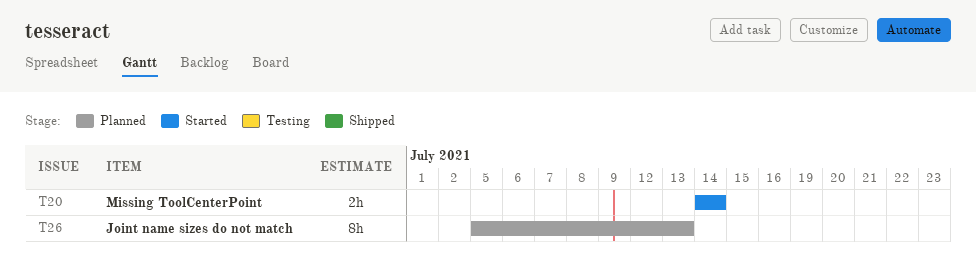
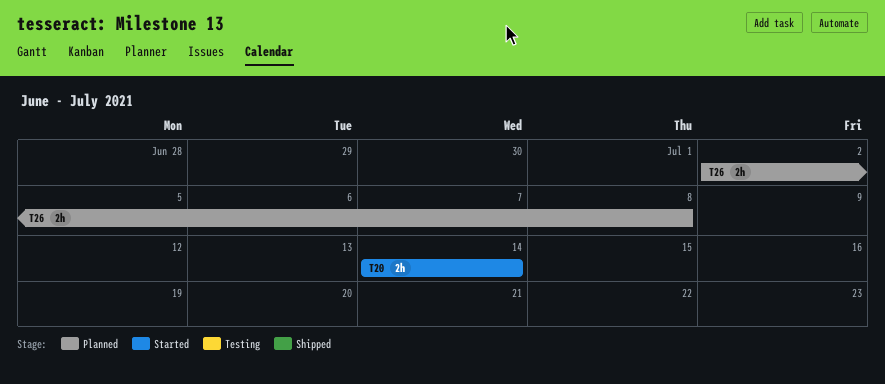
T26, estimate: 8h -> 2h
T26, start: Jul 5 -> Jul 2
T26, due: Jul 13 -> Jul 8

